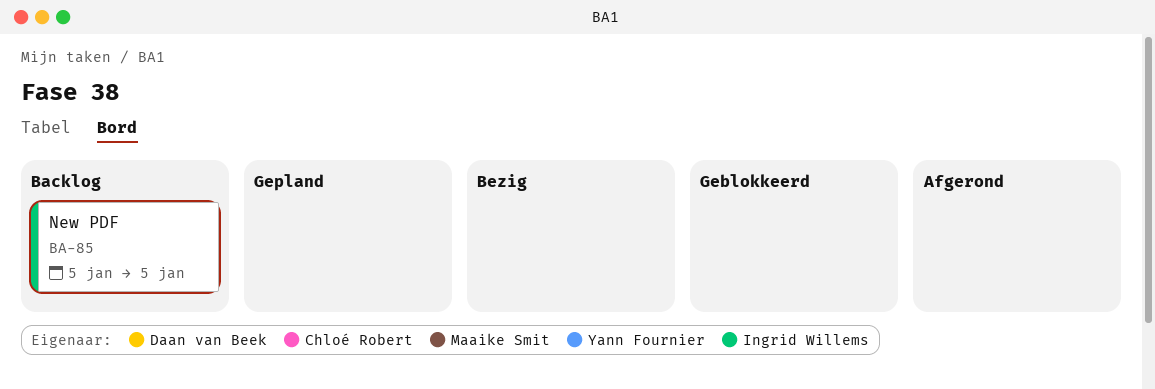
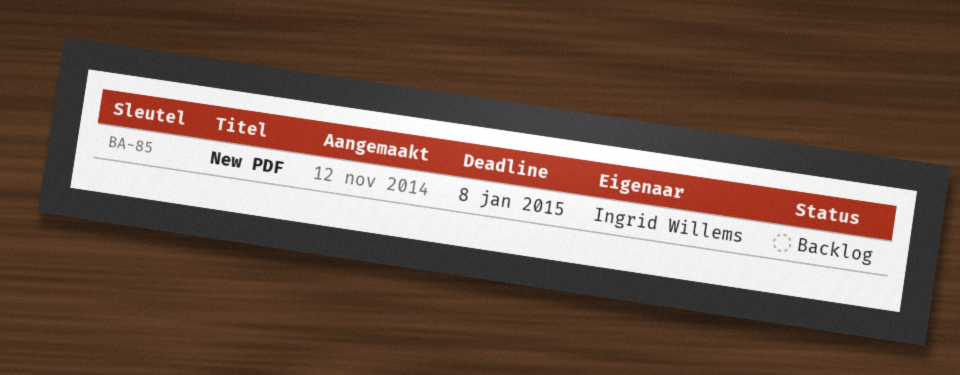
BA-85, due: Jan 5 -> Jan 8

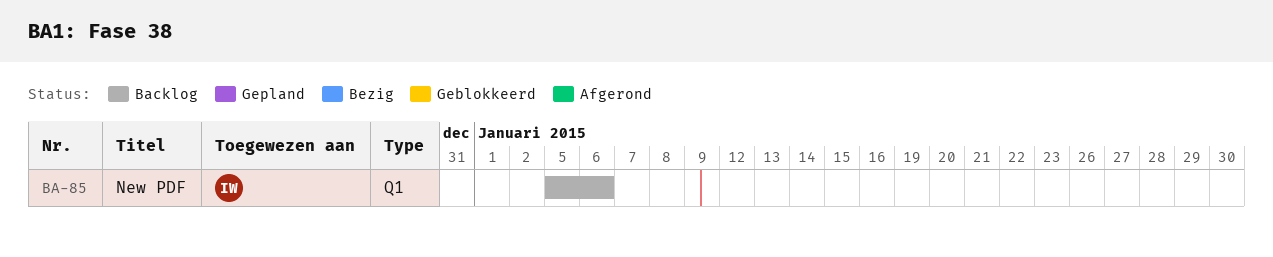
BA-85, due: Jan 8 -> Jan 6

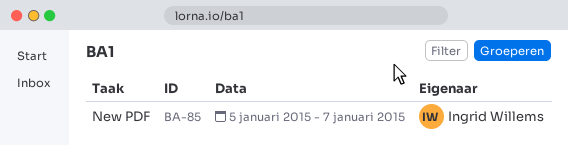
BA-85, due: Jan 6 -> Jan 7

